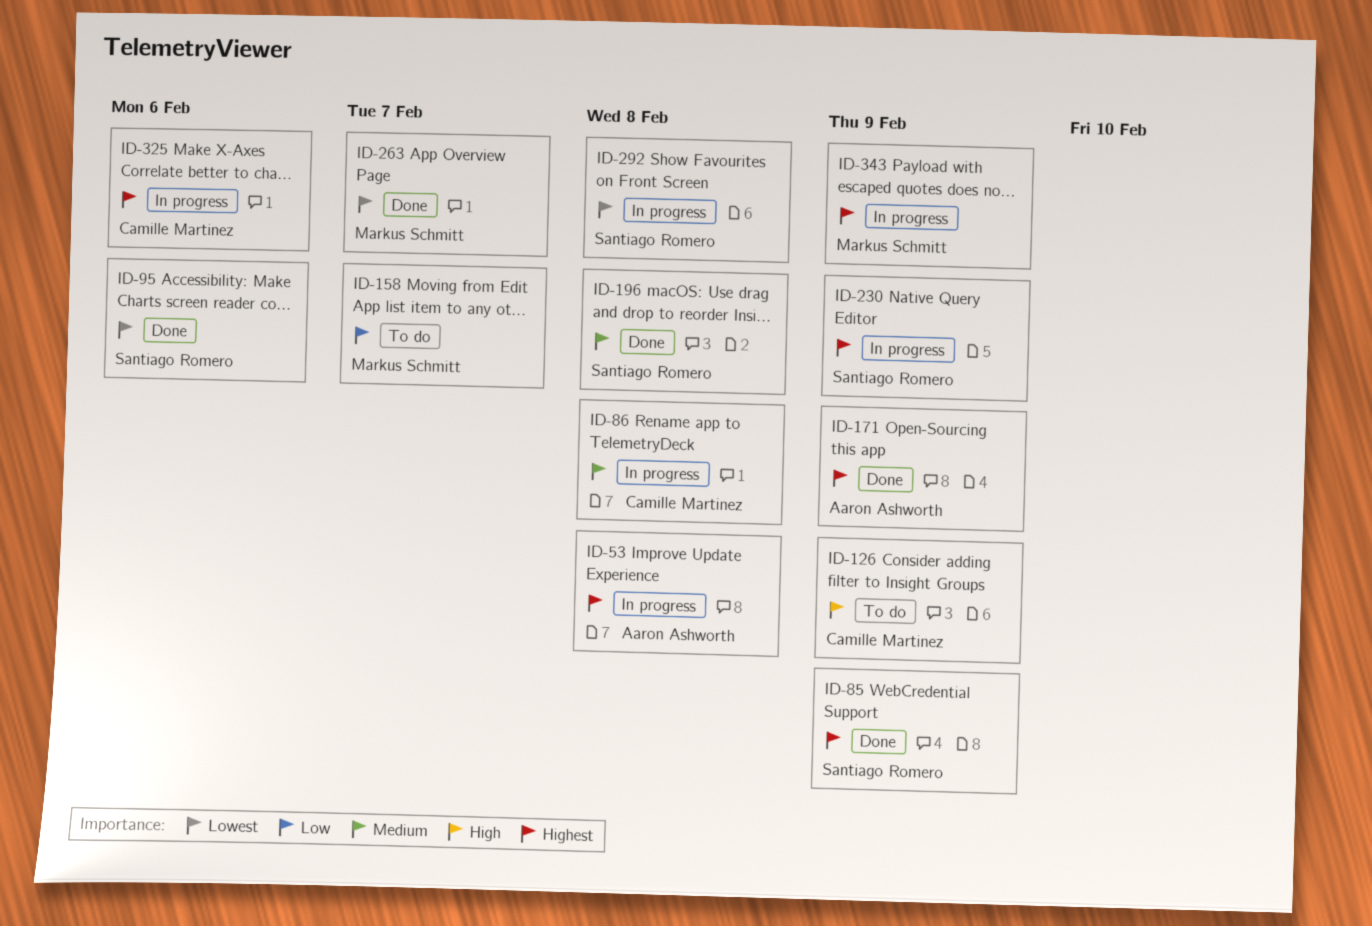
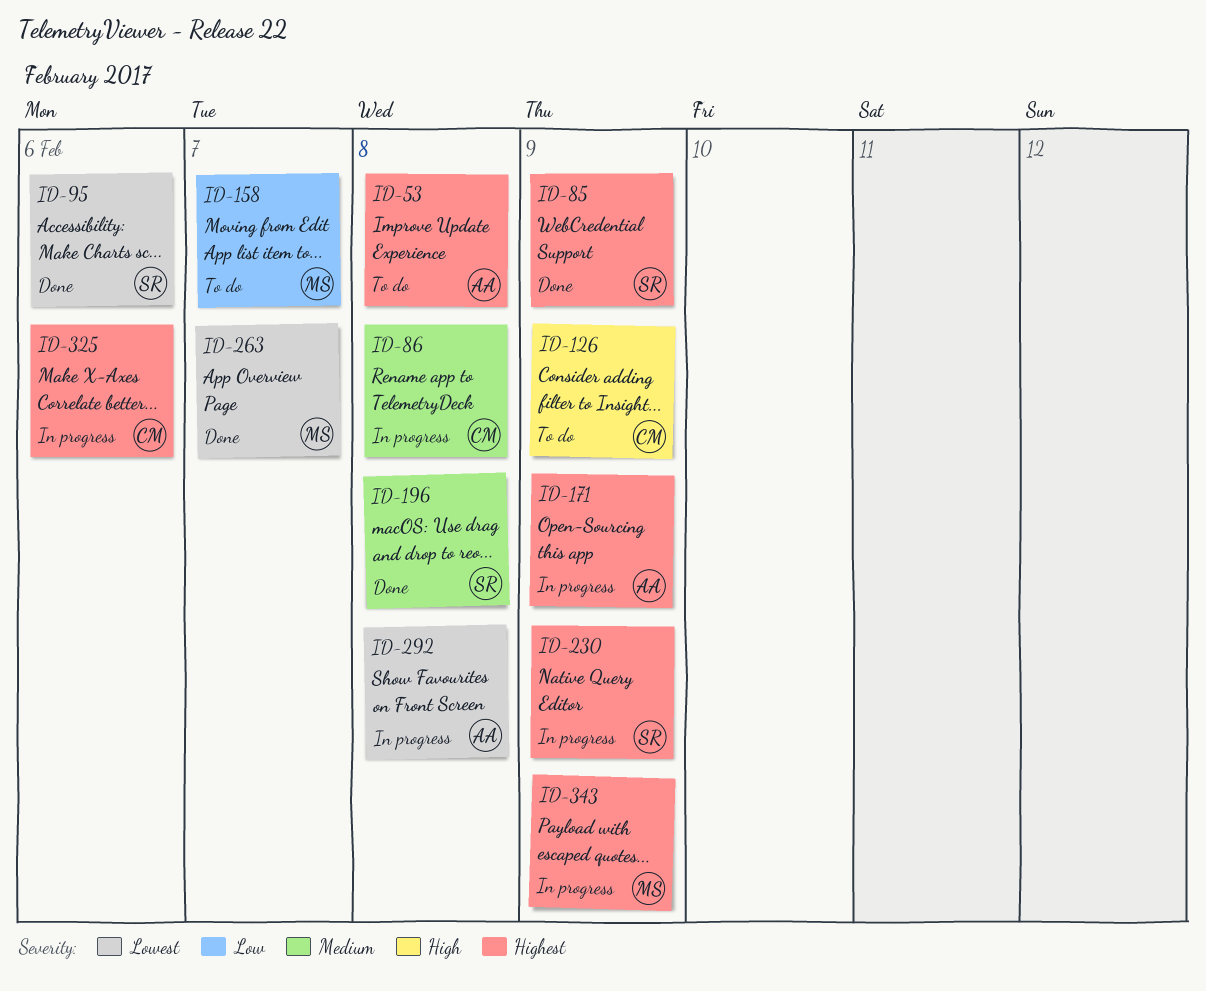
ID-53, status: In progress -> To do
ID-171, status: Done -> In progress
ID-292, owner: Santiago Romero -> Aaron Ashworth

